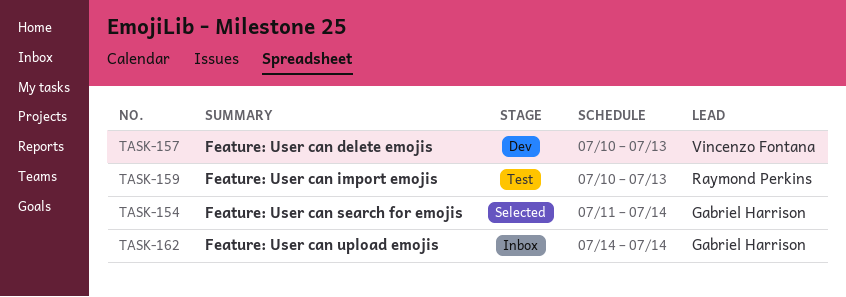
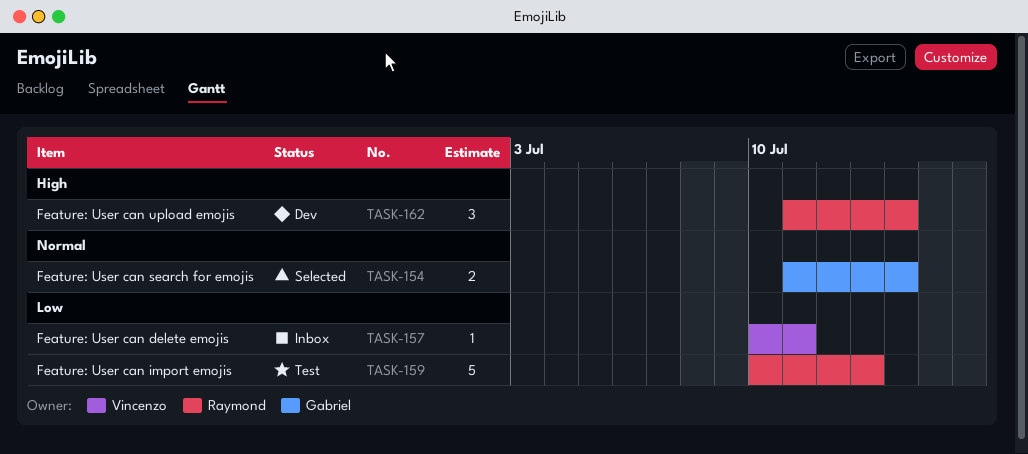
TASK-157, status: Dev -> Inbox
TASK-157, due: Jul 13 -> Jul 11
TASK-162, status: Inbox -> Dev
TASK-162, owner: Gabriel Harrison -> Raymond Perkins
TASK-162, start: Jul 14 -> Jul 11

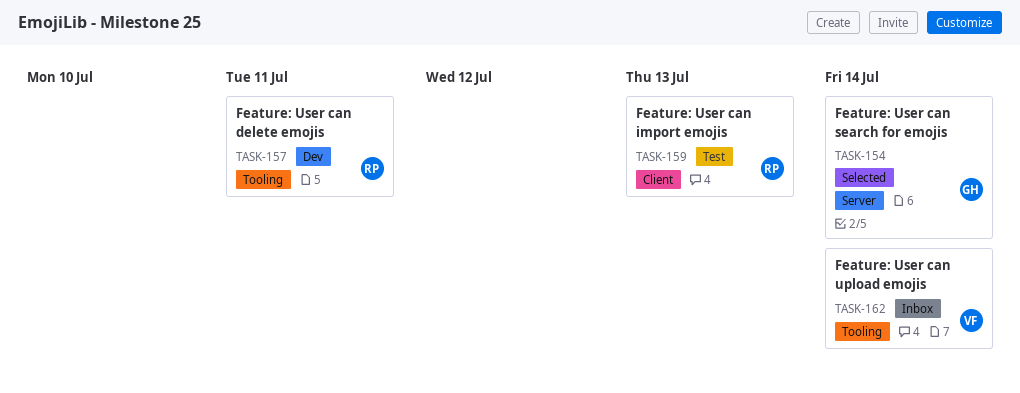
TASK-157, status: Inbox -> Dev
TASK-157, owner: Vincenzo -> Raymond
TASK-162, status: Dev -> Inbox
TASK-162, owner: Raymond -> Vincenzo

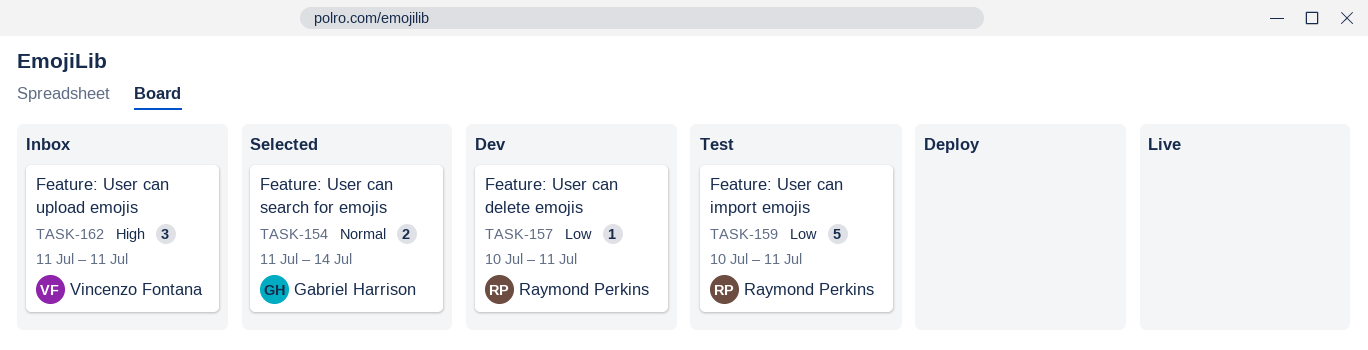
TASK-159, due: Jul 13 -> Jul 11
TASK-162, due: Jul 14 -> Jul 11

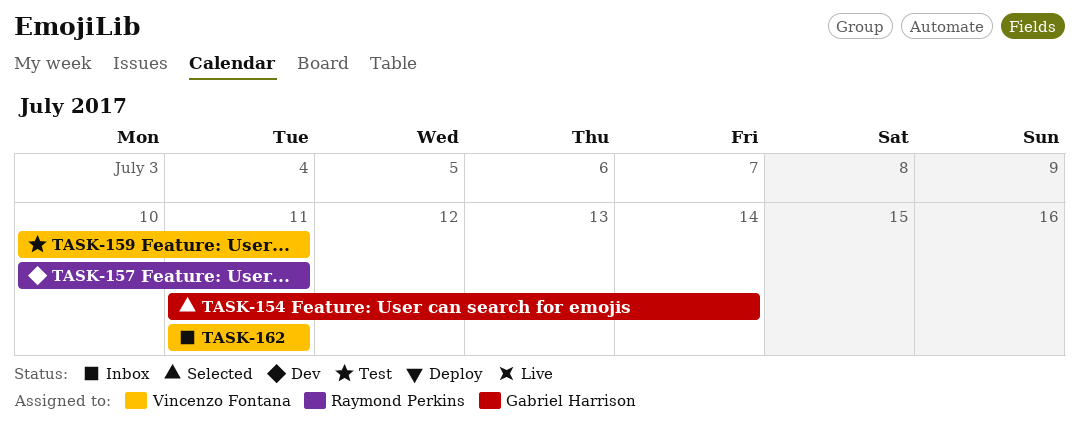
TASK-159, owner: Raymond Perkins -> Vincenzo Fontana

